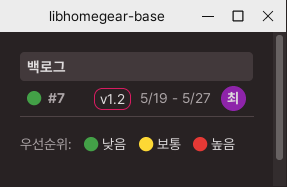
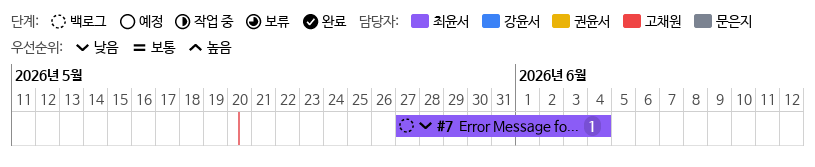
#7, start: May 19 -> May 27
#7, due: May 27 -> Jun 4

